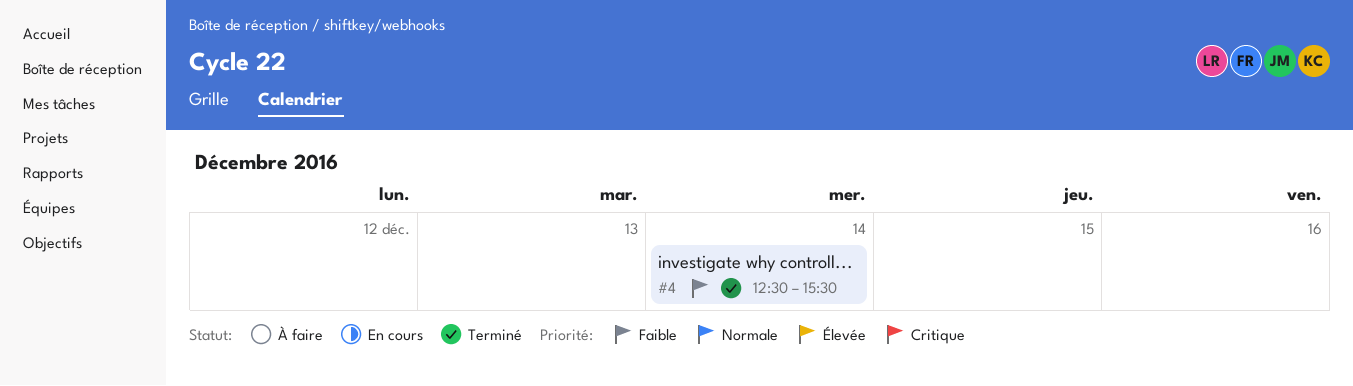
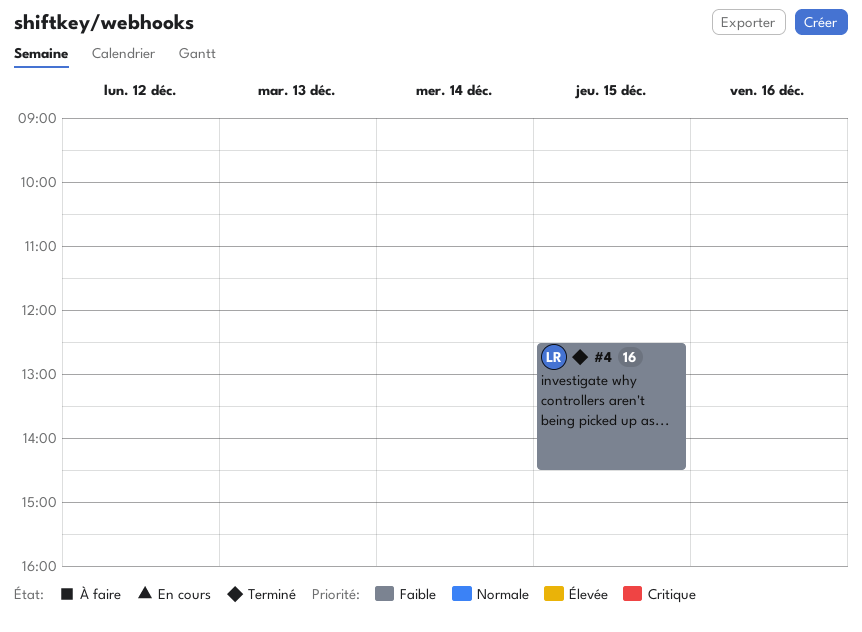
#4, day: Dec 14 -> Dec 15
#4, ends: 15:30 -> 14:30

